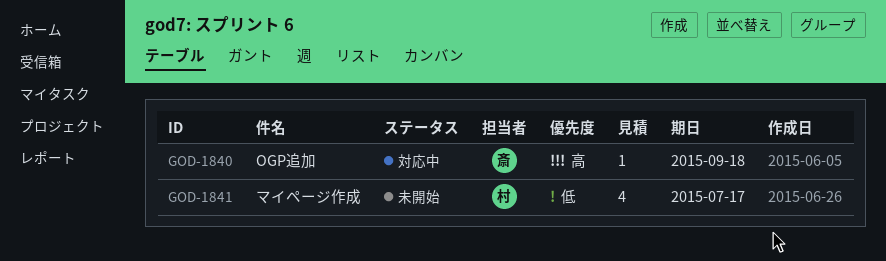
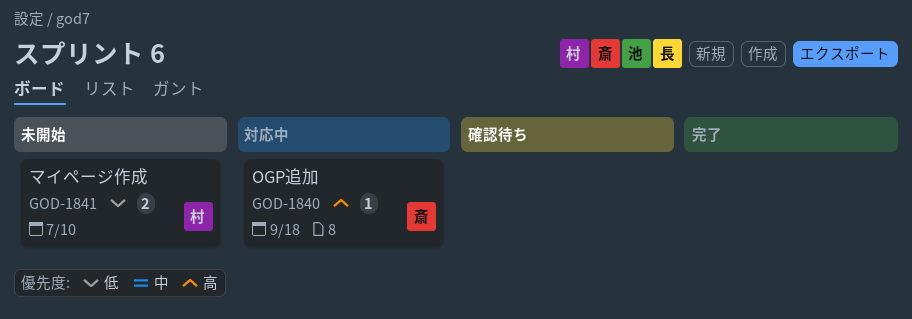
GOD-1841, estimate: 4 -> 2
GOD-1841, due: Jul 17 -> Jul 10

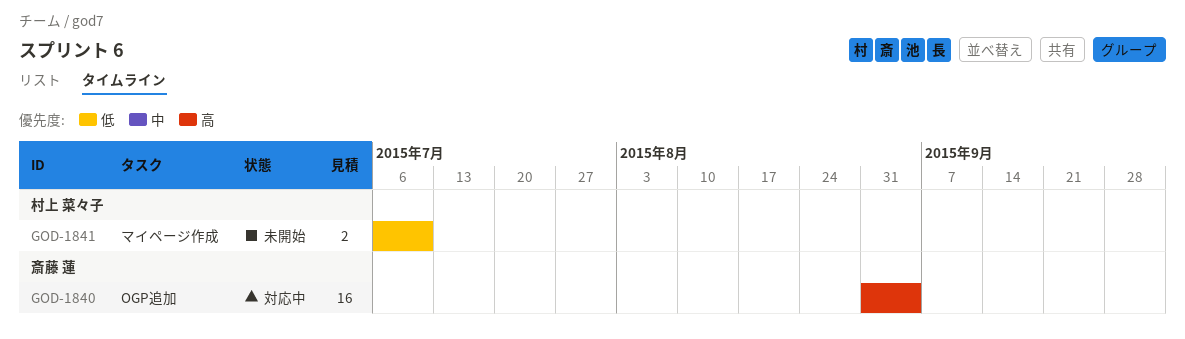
GOD-1840, estimate: 1 -> 16
GOD-1840, due: Sep 18 -> Sep 4

